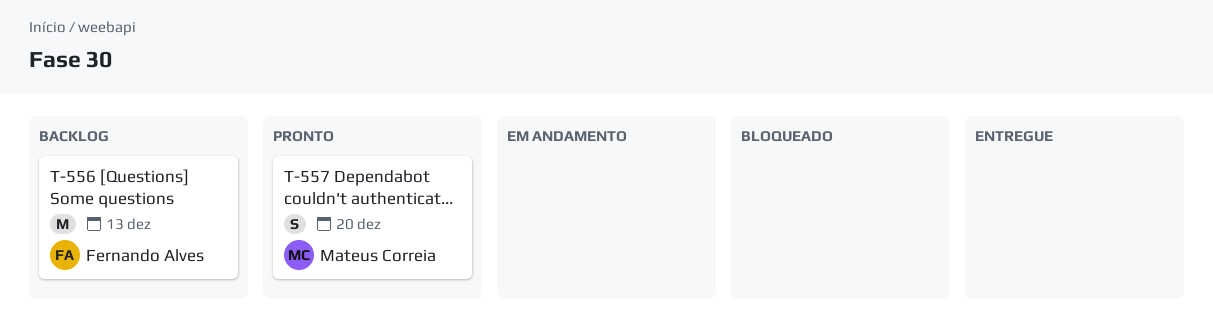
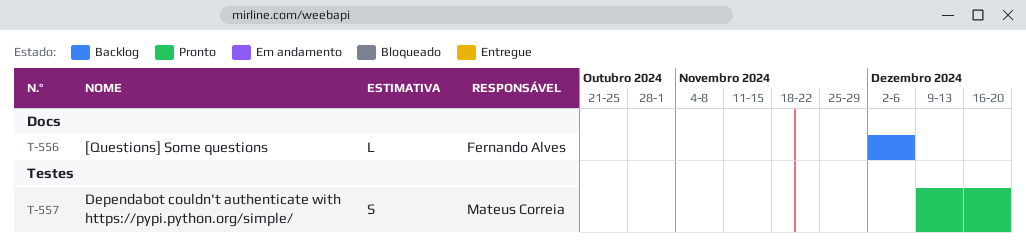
T-556, estimate: M -> L
T-556, due: Dec 13 -> Dec 6

